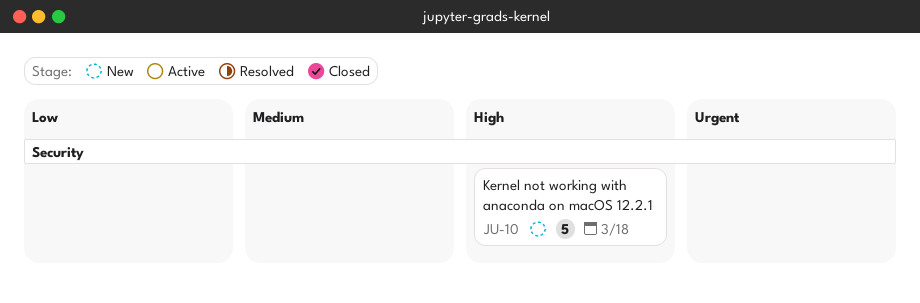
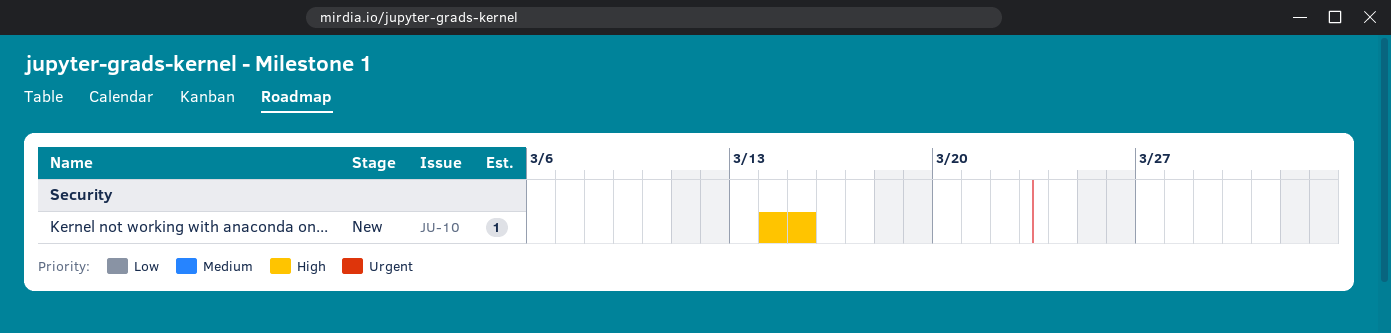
JU-10, estimate: 5 -> 1
JU-10, due: Mar 18 -> Mar 15

